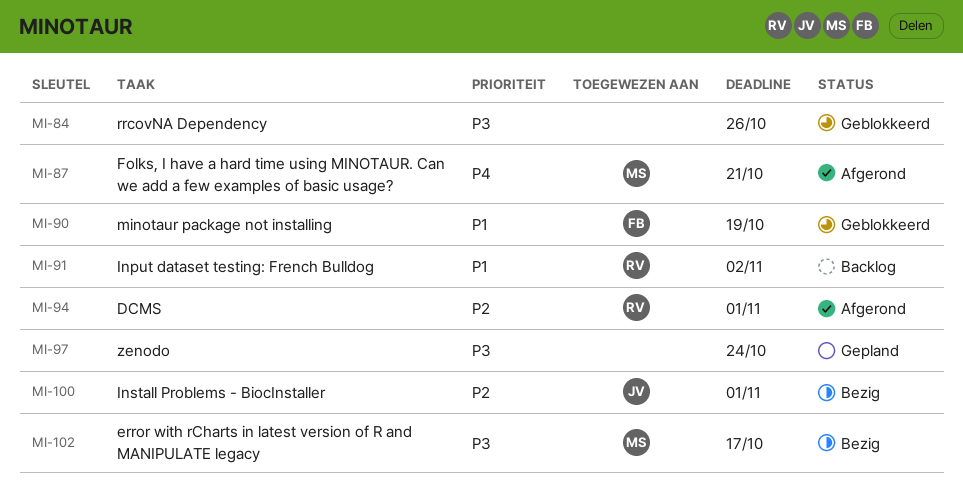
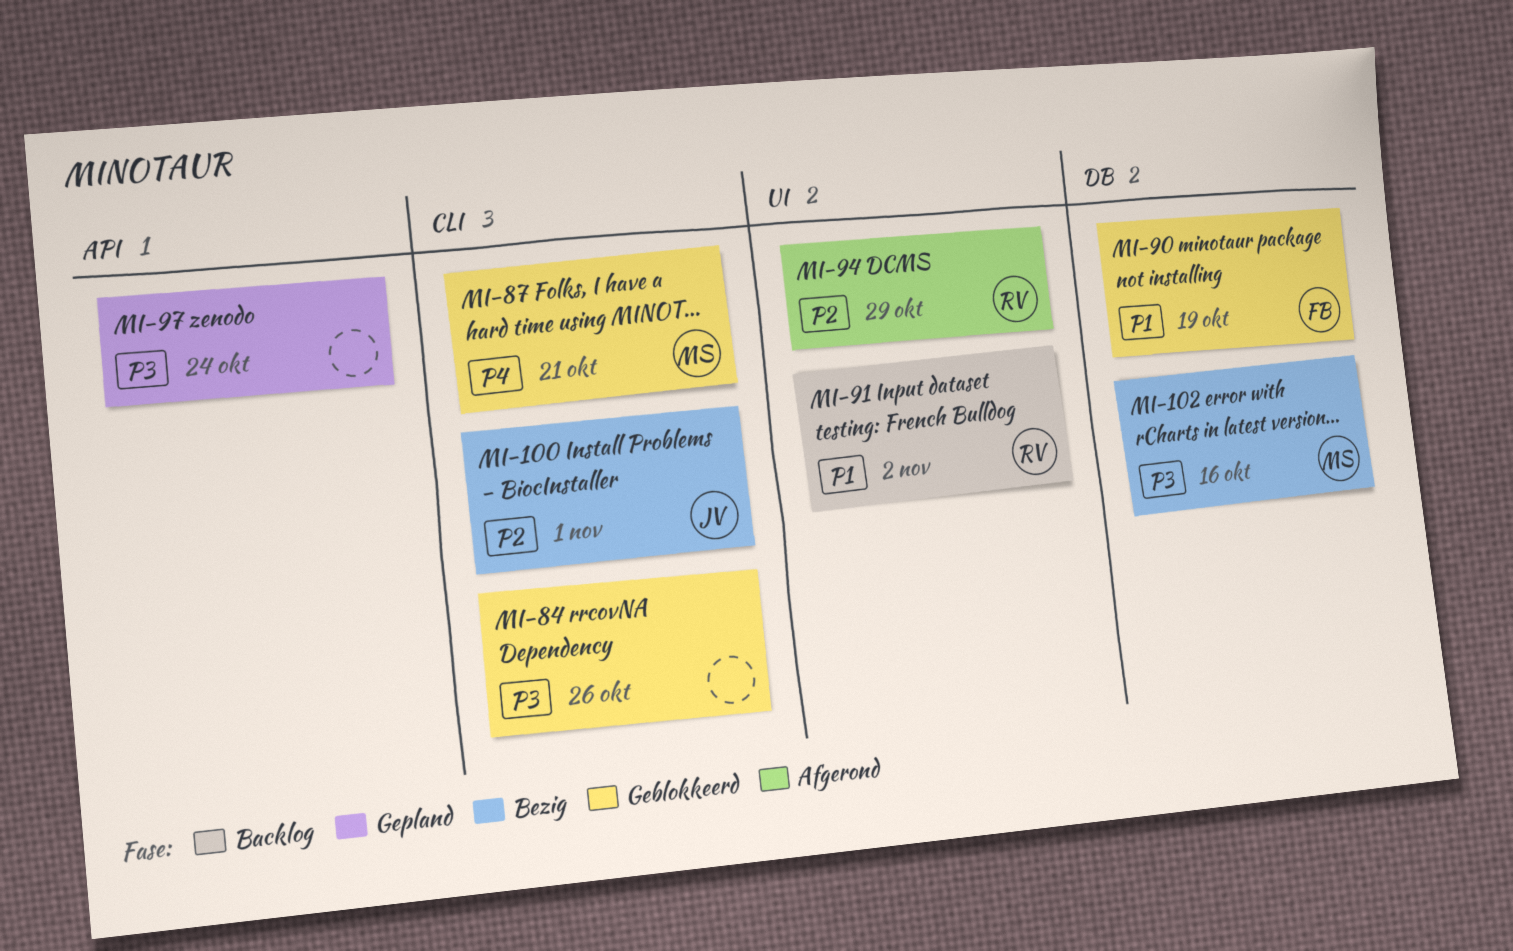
MI-87, status: Afgerond -> Geblokkeerd
MI-94, due: Nov 1 -> Oct 29
MI-102, due: Oct 17 -> Oct 16

